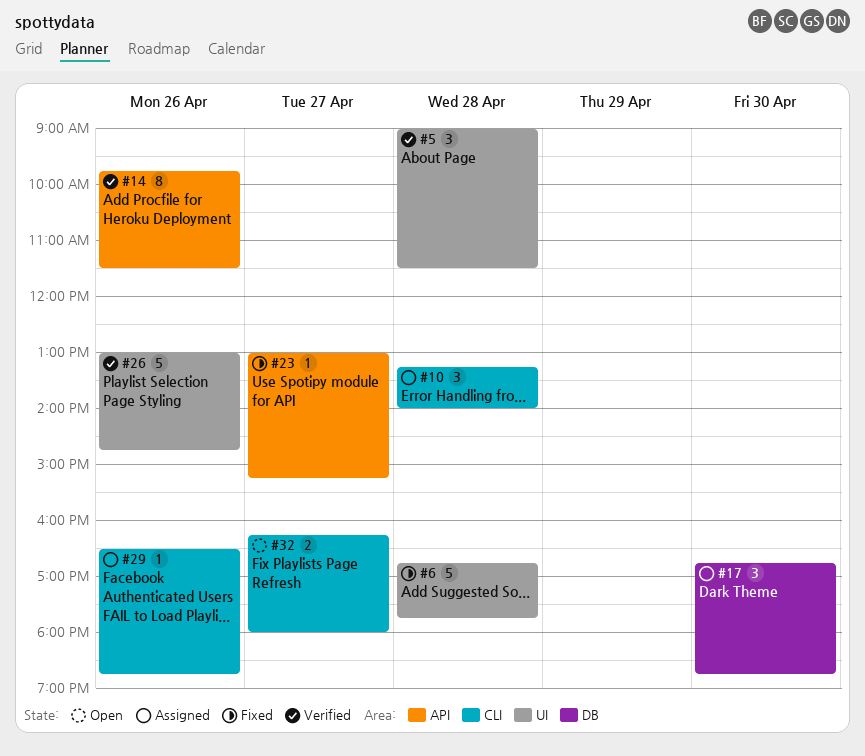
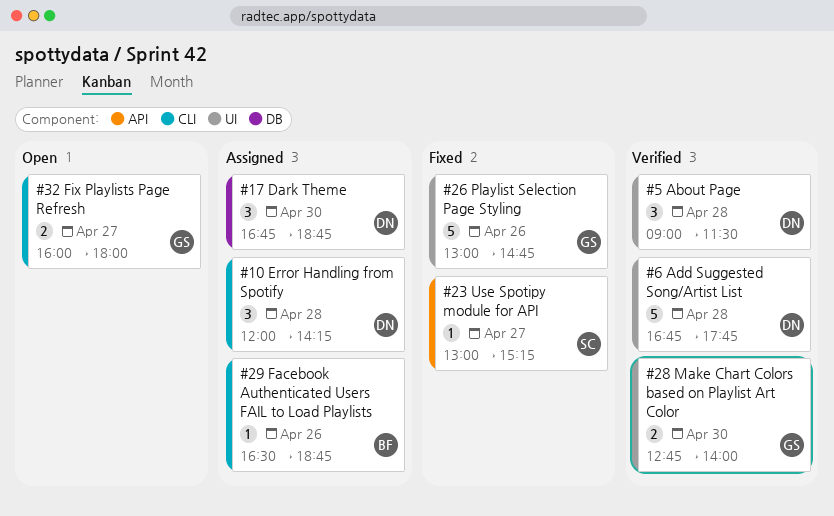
#6, status: Fixed -> Verified
#10, begins: 13:15 -> 12:00
#10, ends: 14:00 -> 14:15
#14: present -> none
#26, status: Verified -> Fixed
#28: none -> present
#32, begins: 16:15 -> 16:00

